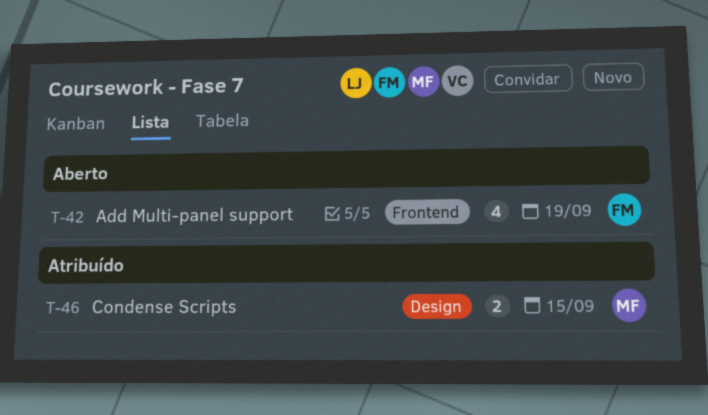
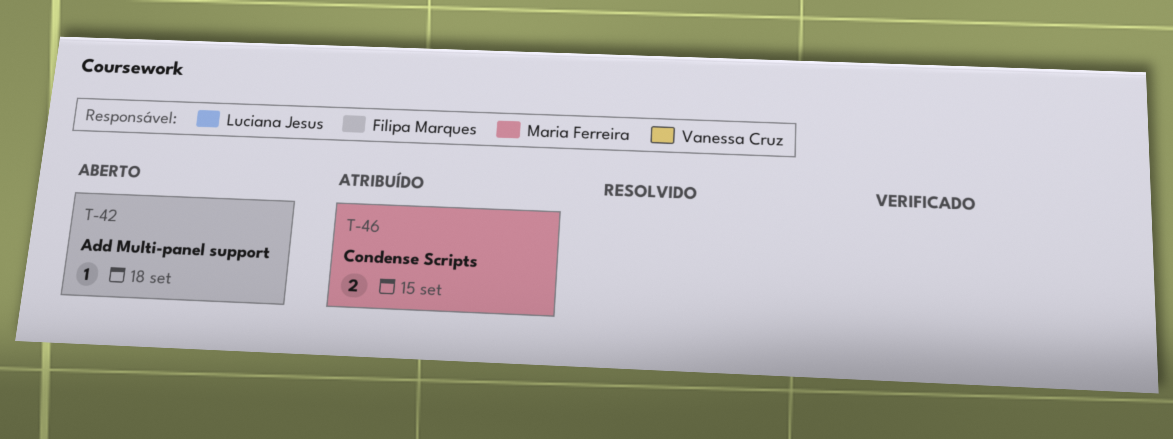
T-42, estimate: 4 -> 1
T-42, due: Sep 19 -> Sep 18

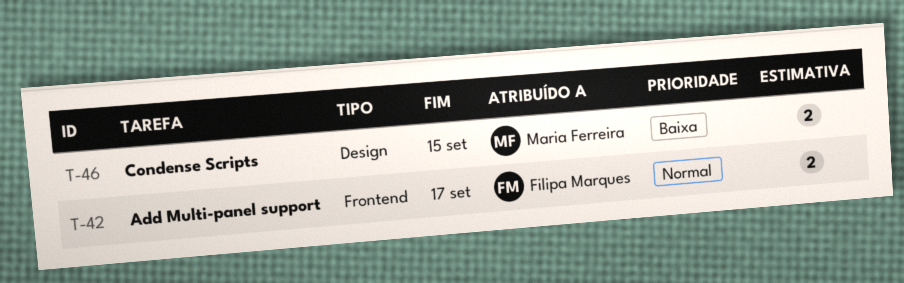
T-42, estimate: 1 -> 2
T-42, due: Sep 18 -> Sep 17

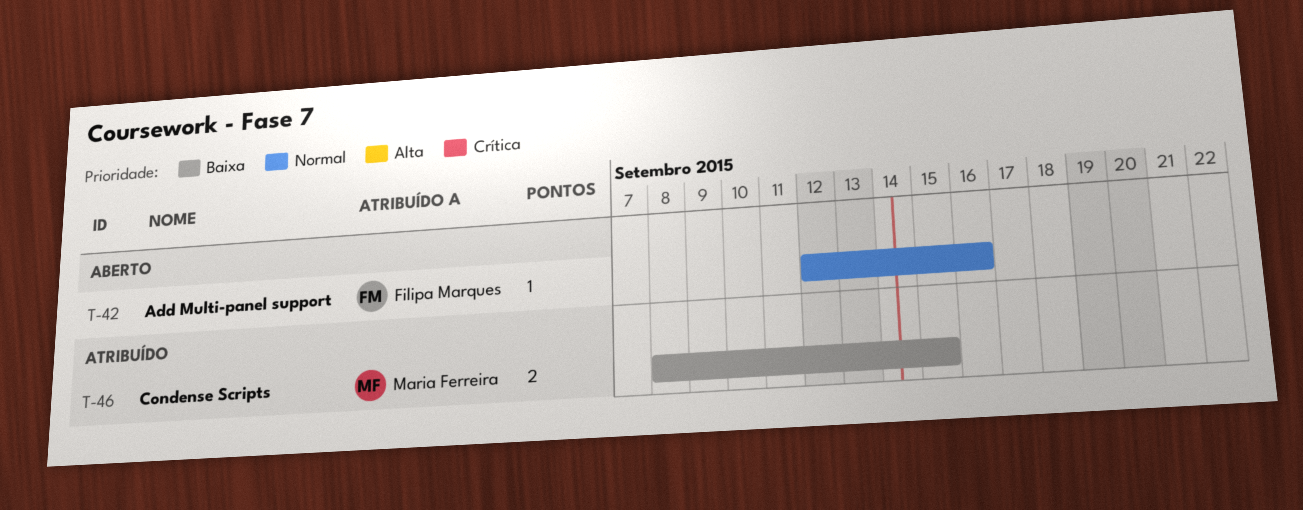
T-42, estimate: 2 -> 1
T-42, due: Sep 17 -> Sep 16

